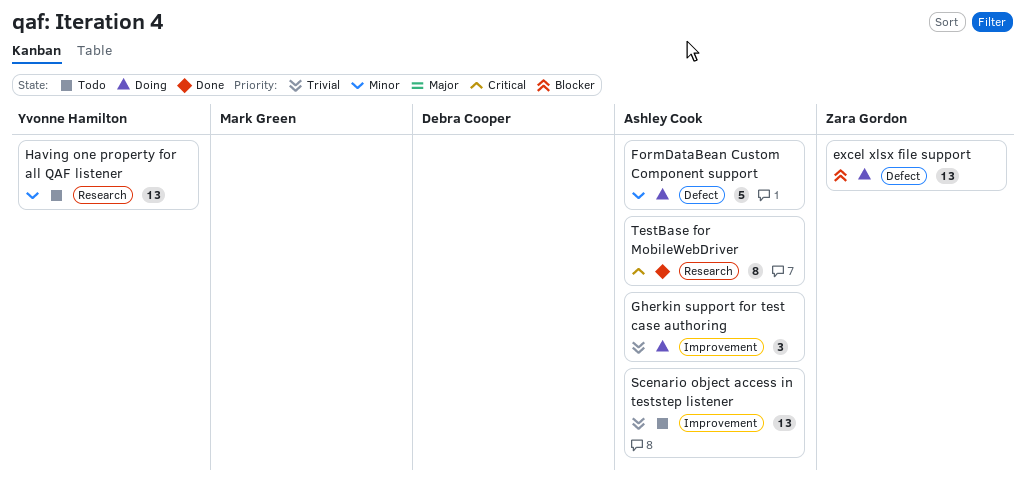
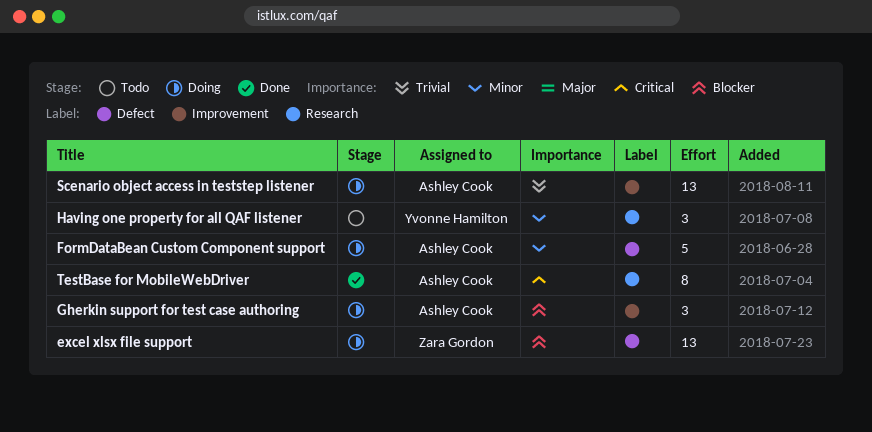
Gherkin support for test case authoring, priority: Trivial -> Blocker
Having one property for all QAF listener, estimate: 13 -> 3
Scenario object access in teststep listener, status: Todo -> Doing

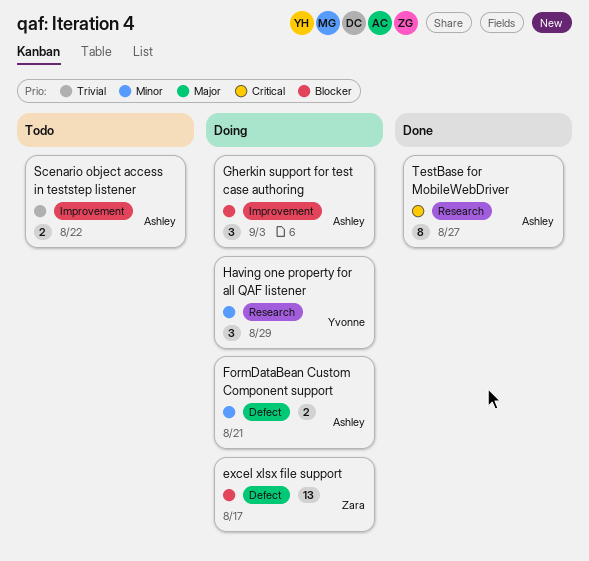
FormDataBean Custom Component support, estimate: 5 -> 2
Having one property for all QAF listener, status: Todo -> Doing
Scenario object access in teststep listener, status: Doing -> Todo
Scenario object access in teststep listener, estimate: 13 -> 2

